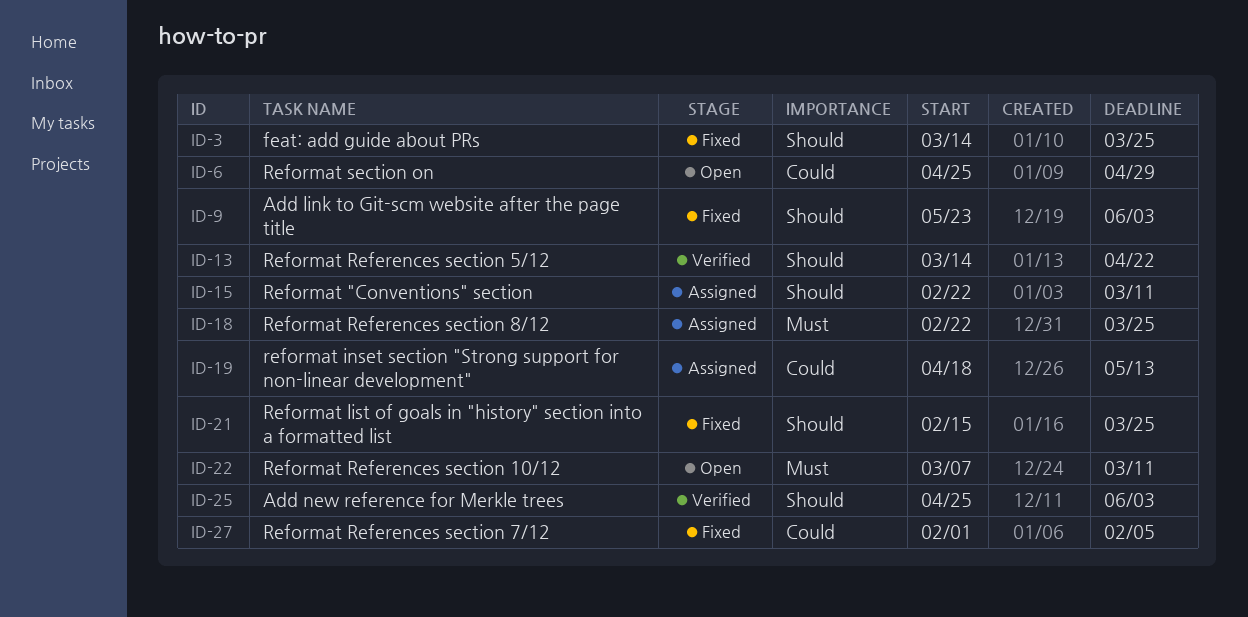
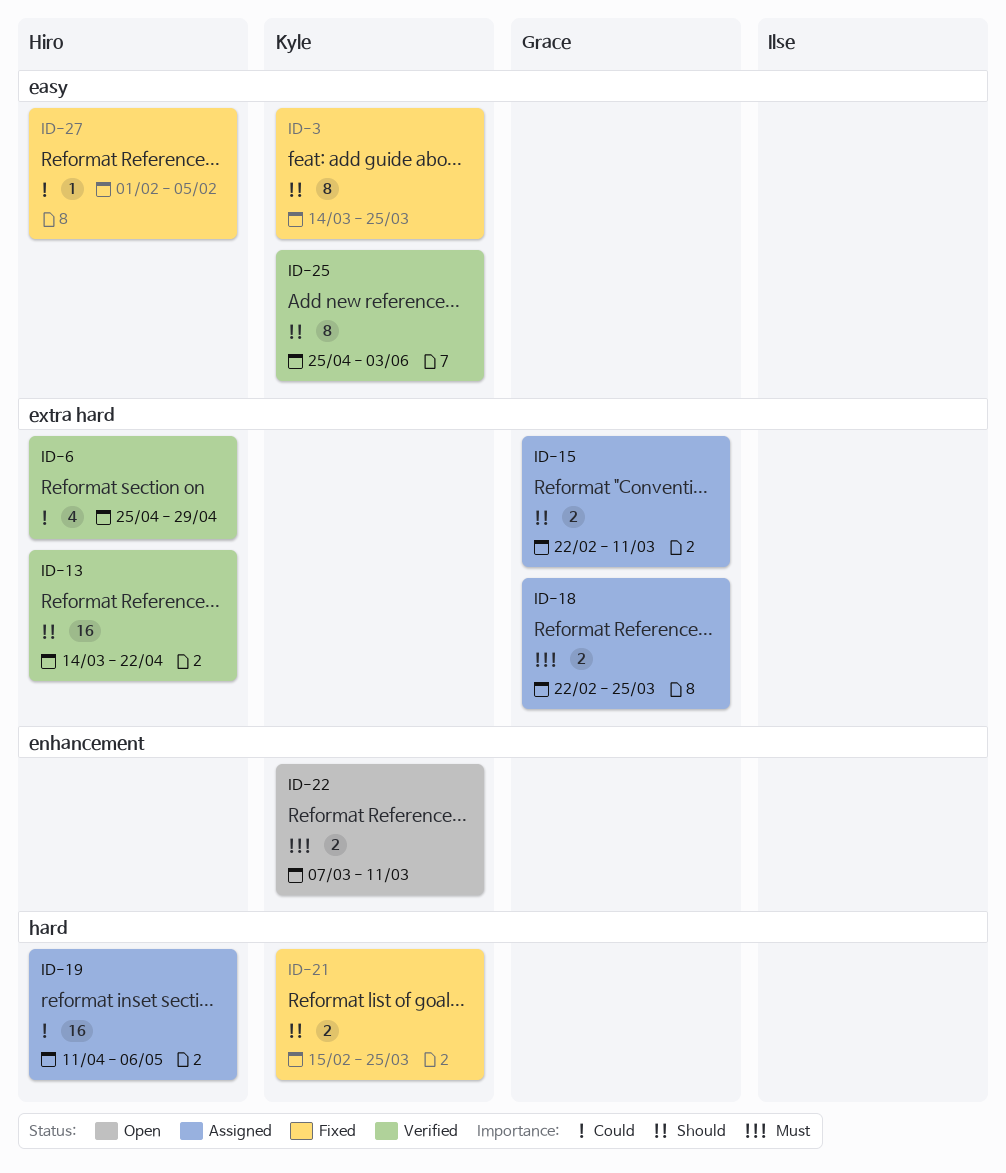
ID-6, status: Open -> Verified
ID-9: present -> none
ID-19, start: Apr 18 -> Apr 11
ID-19, due: May 13 -> May 6

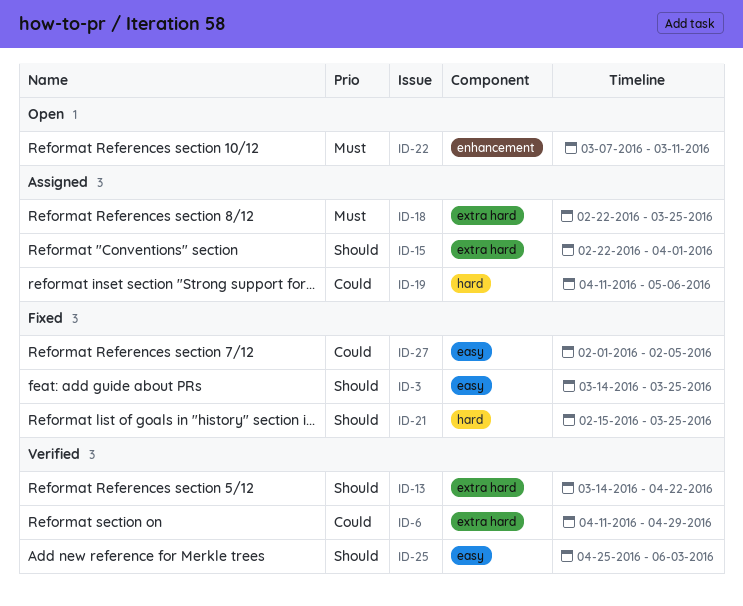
ID-6, start: Apr 25 -> Apr 11
ID-15, due: Mar 11 -> Apr 1

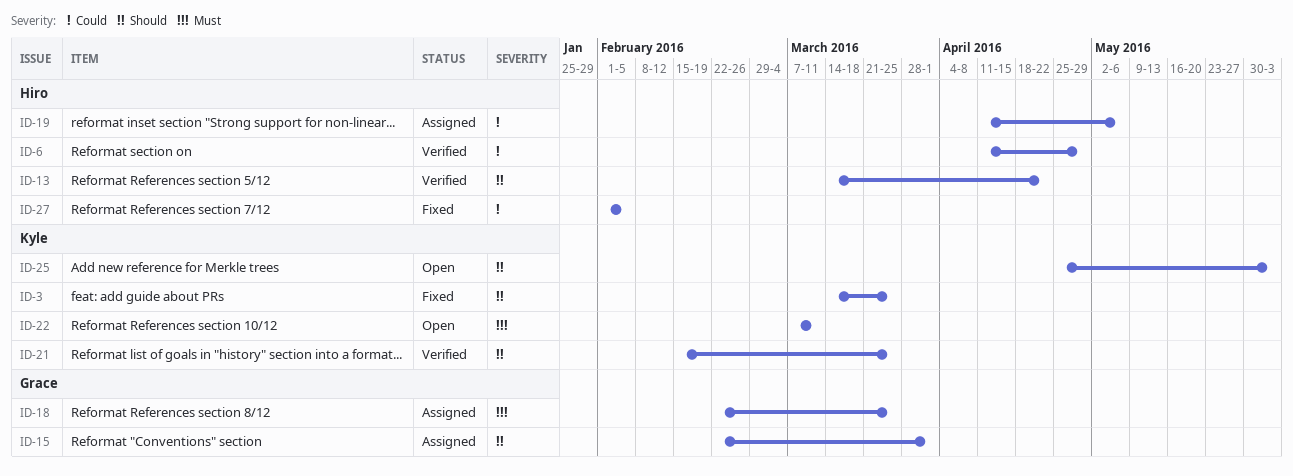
ID-21, status: Fixed -> Verified
ID-25, status: Verified -> Open

